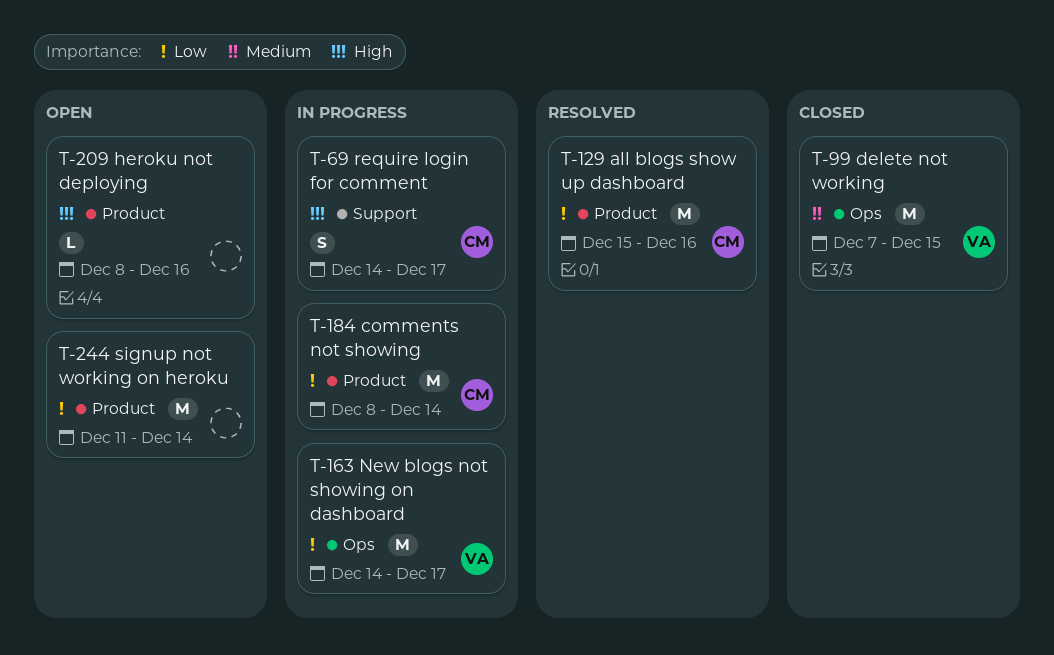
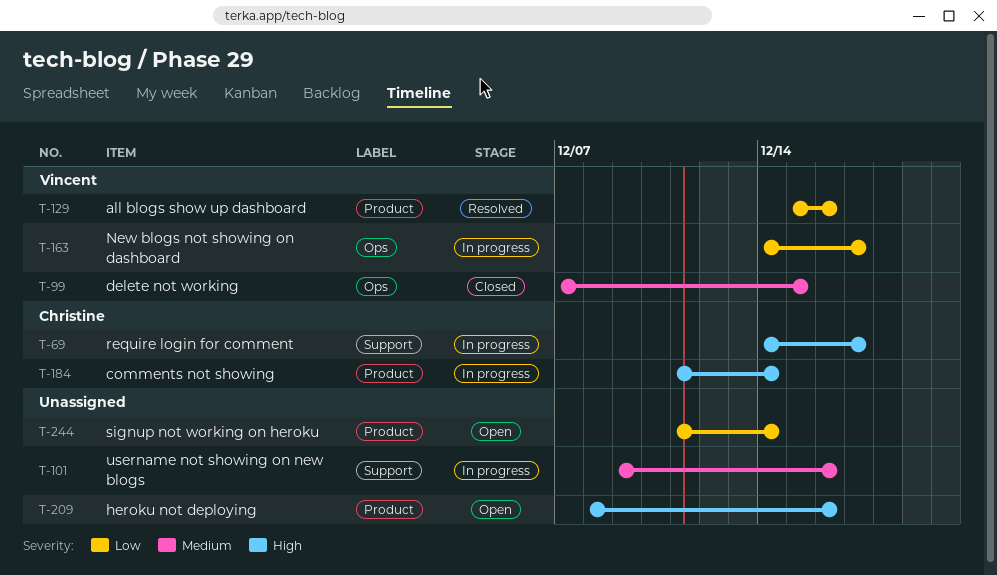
T-101: none -> present
T-129, owner: Christine -> Vincent
T-184, priority: Low -> High
T-184, start: Dec 8 -> Dec 11

